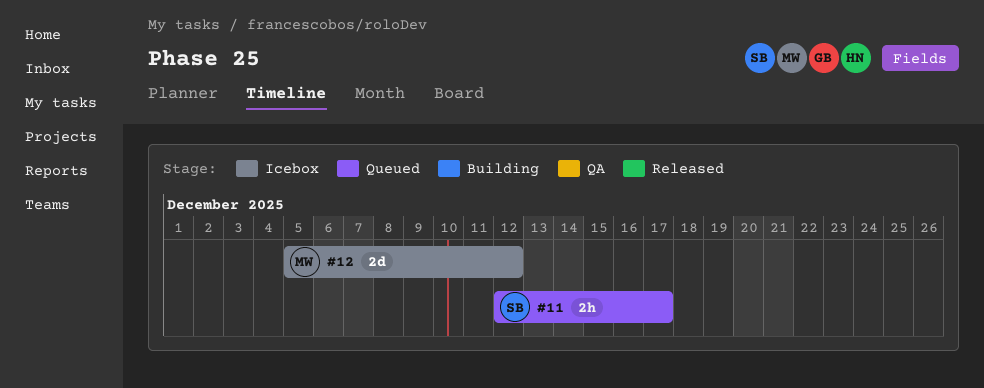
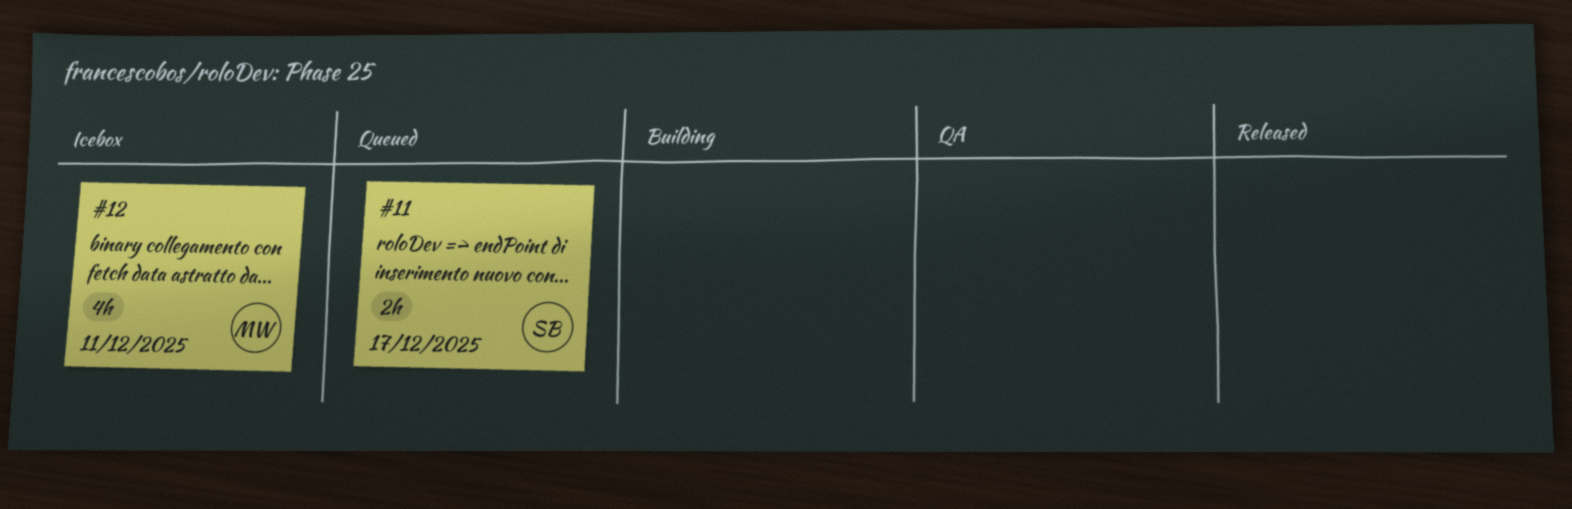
#12, estimate: 2d -> 4h
#12, due: Dec 12 -> Dec 11

